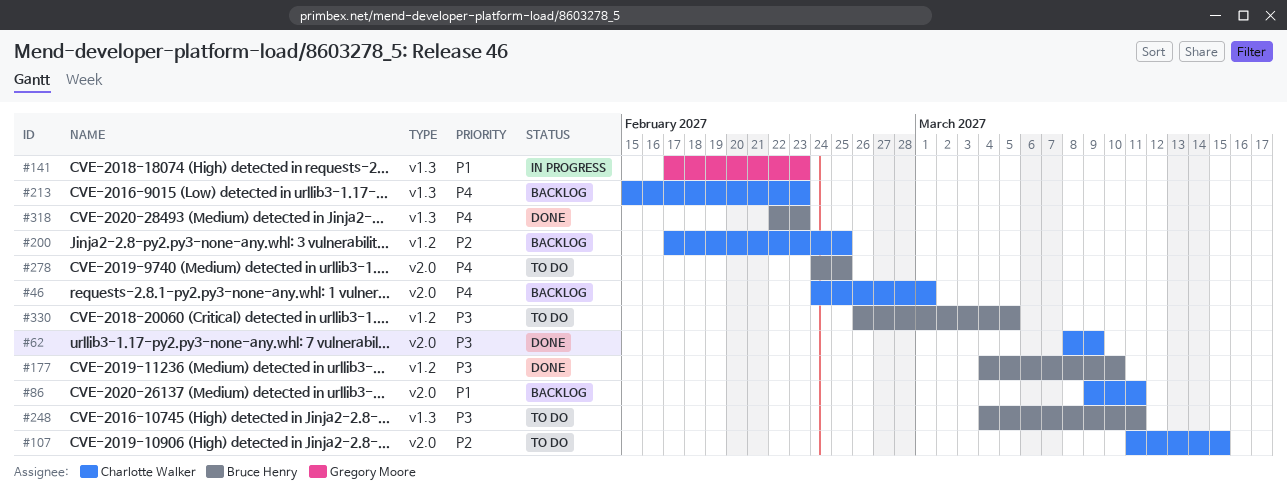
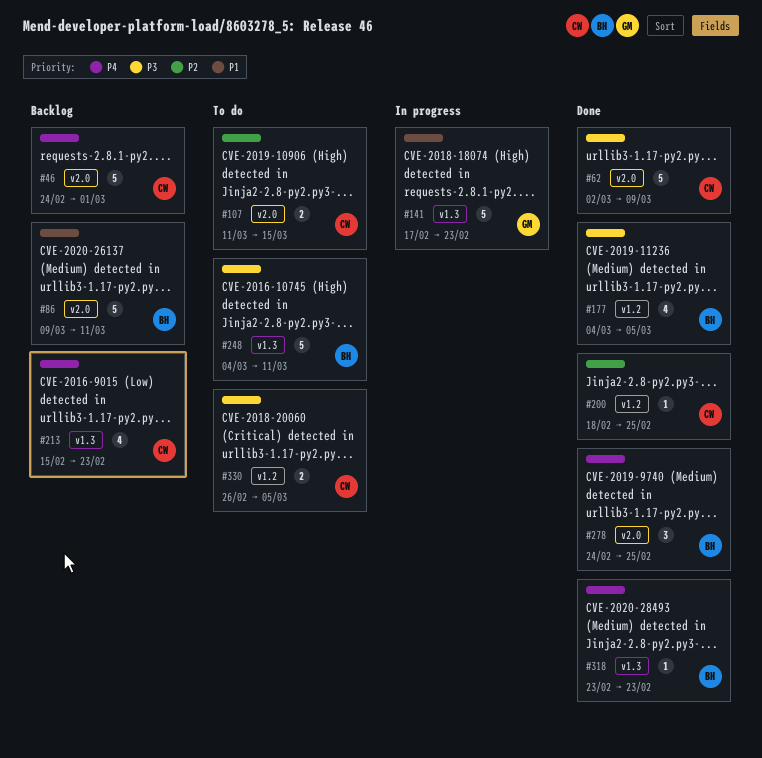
#62, start: Mar 8 -> Mar 2
#86, owner: Charlotte Walker -> Bruce Henry
#177, due: Mar 10 -> Mar 5
#200, status: Backlog -> Done
#200, start: Feb 17 -> Feb 18
#278, status: To do -> Done
#318, start: Feb 22 -> Feb 23
#330, owner: Bruce Henry -> Charlotte Walker

